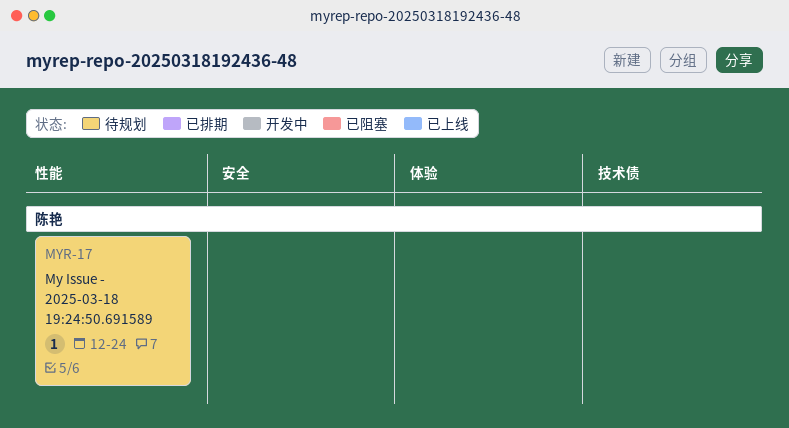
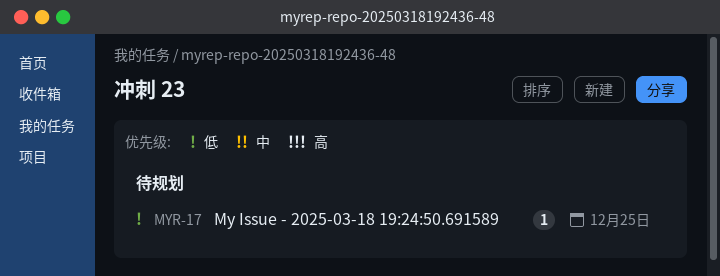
MYR-17, due: Dec 24 -> Dec 25

